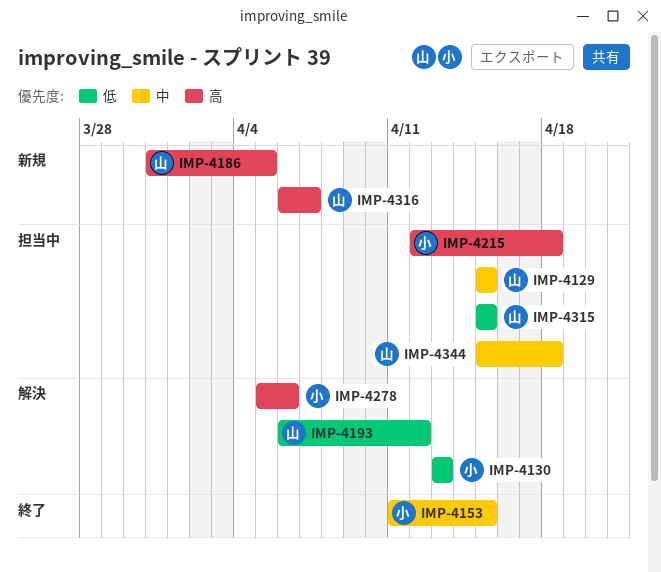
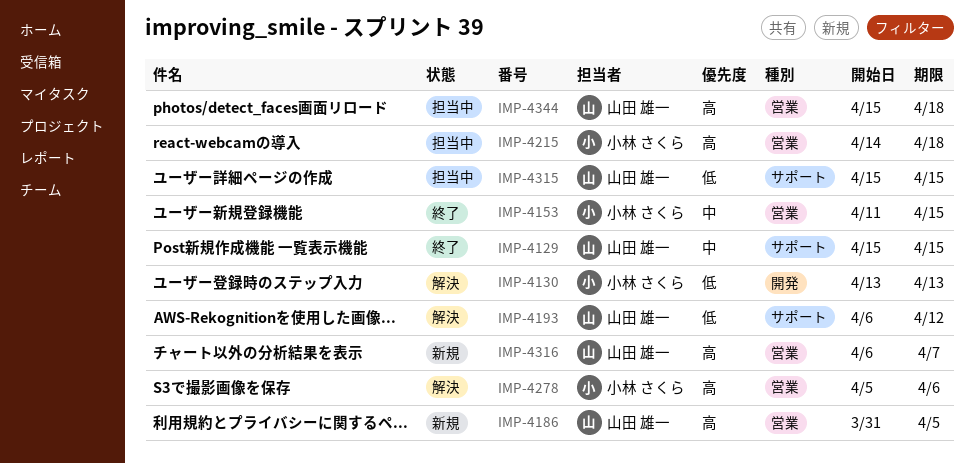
IMP-4129, status: 担当中 -> 終了
IMP-4215, start: Apr 12 -> Apr 14
IMP-4344, priority: 中 -> 高

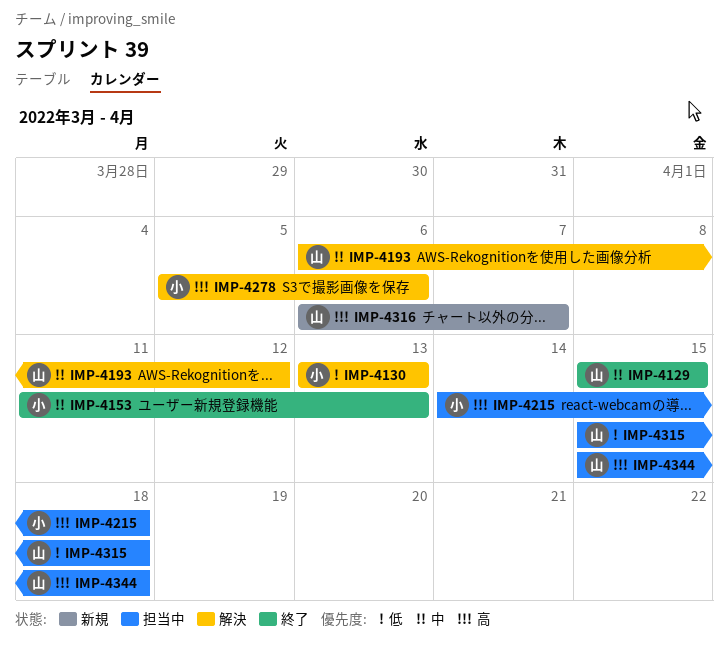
IMP-4153, due: Apr 15 -> Apr 13
IMP-4186: present -> none
IMP-4193, priority: 低 -> 中
IMP-4315, due: Apr 15 -> Apr 18

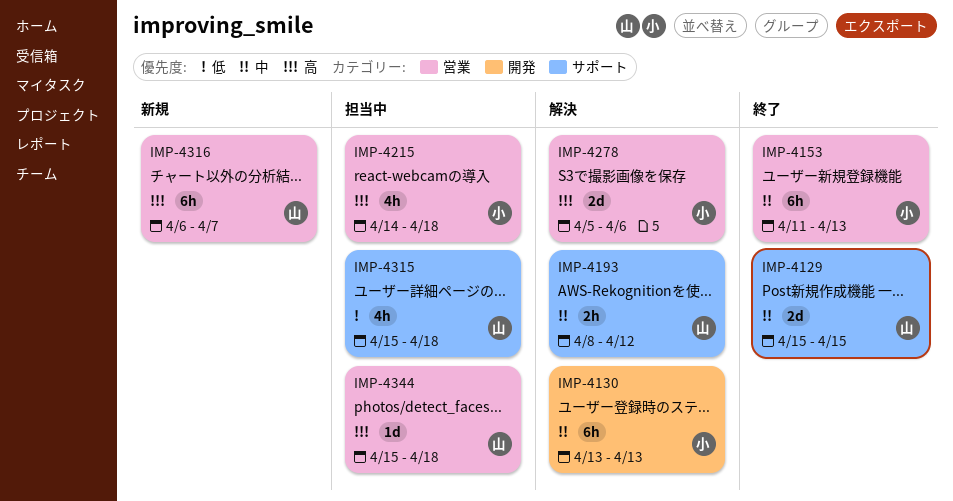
IMP-4130, priority: 低 -> 中
IMP-4193, start: Apr 6 -> Apr 8

